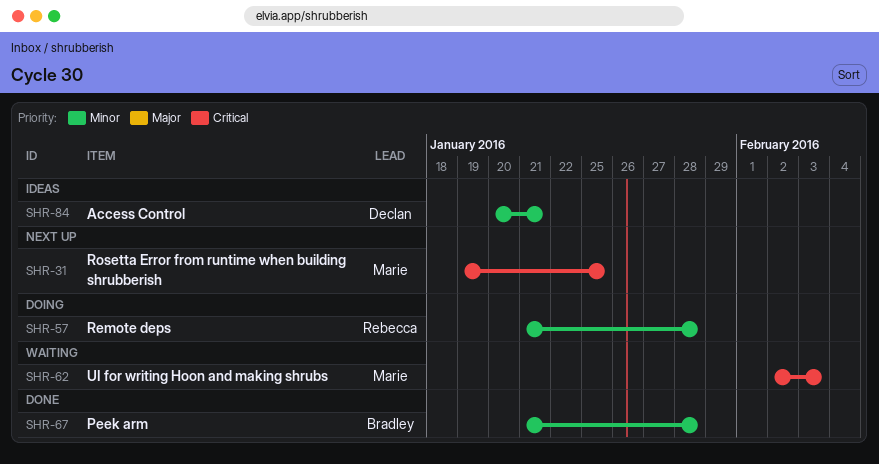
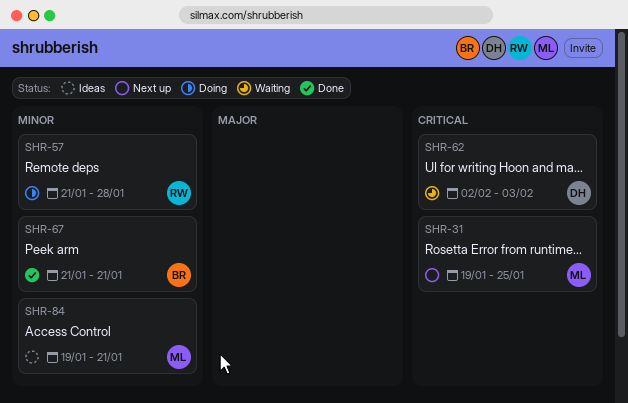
SHR-62, owner: Marie -> Declan
SHR-67, due: Jan 28 -> Jan 21
SHR-84, owner: Declan -> Marie
SHR-84, start: Jan 20 -> Jan 19

